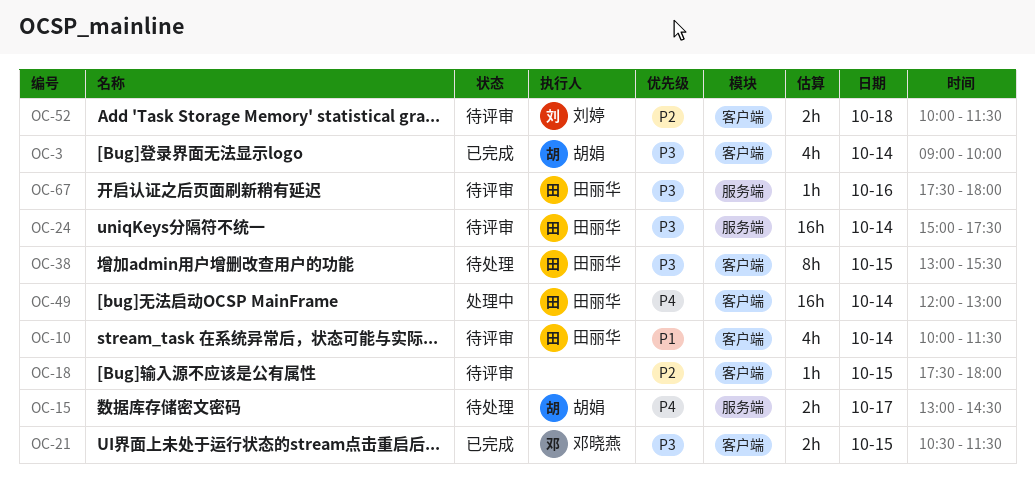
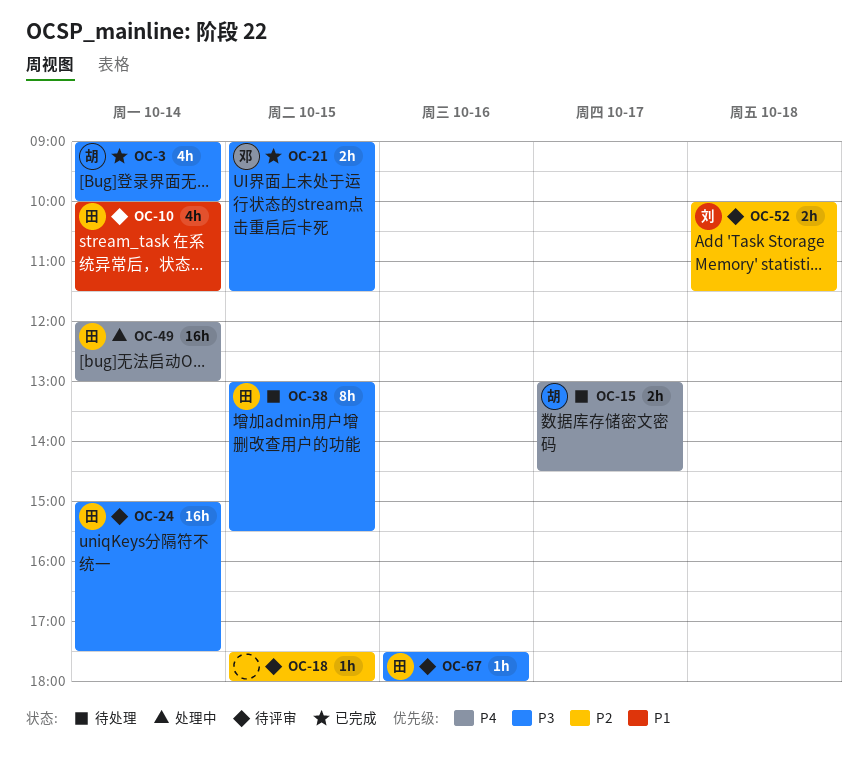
OC-21, begins: 10:30 -> 09:00

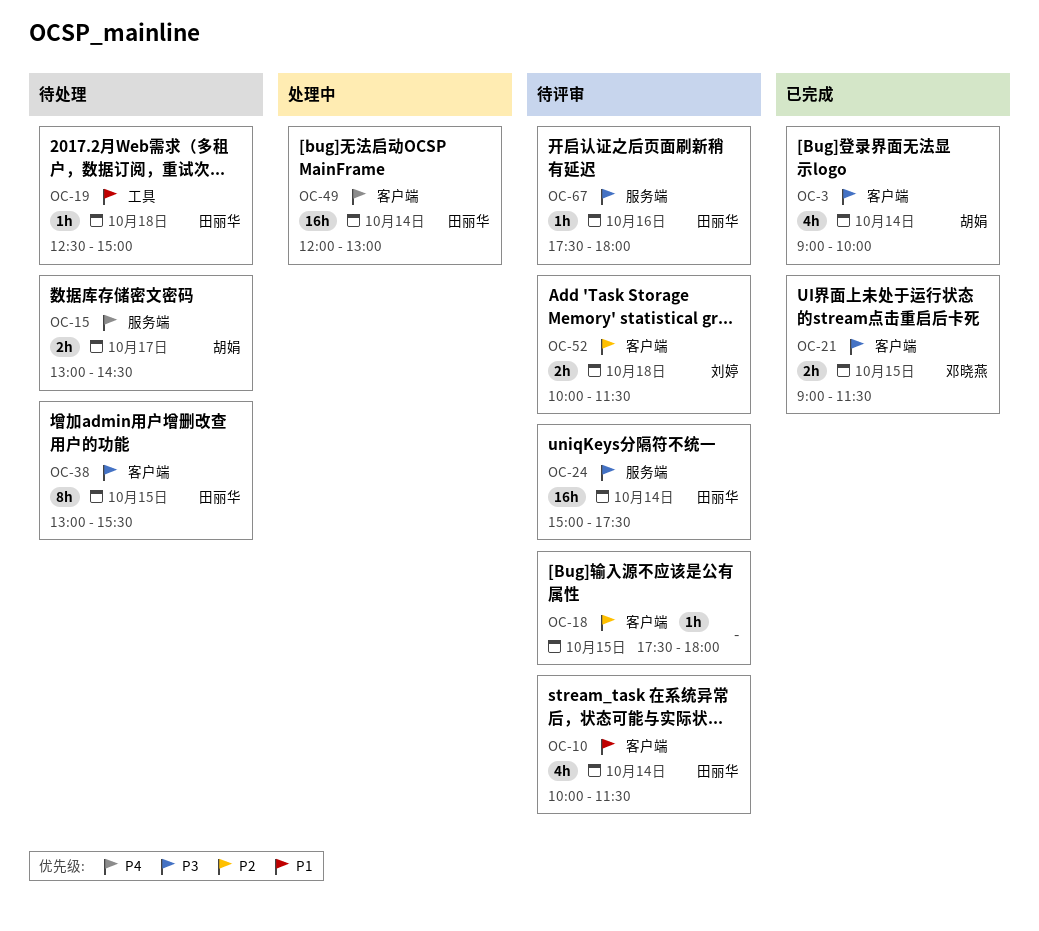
OC-19: none -> present

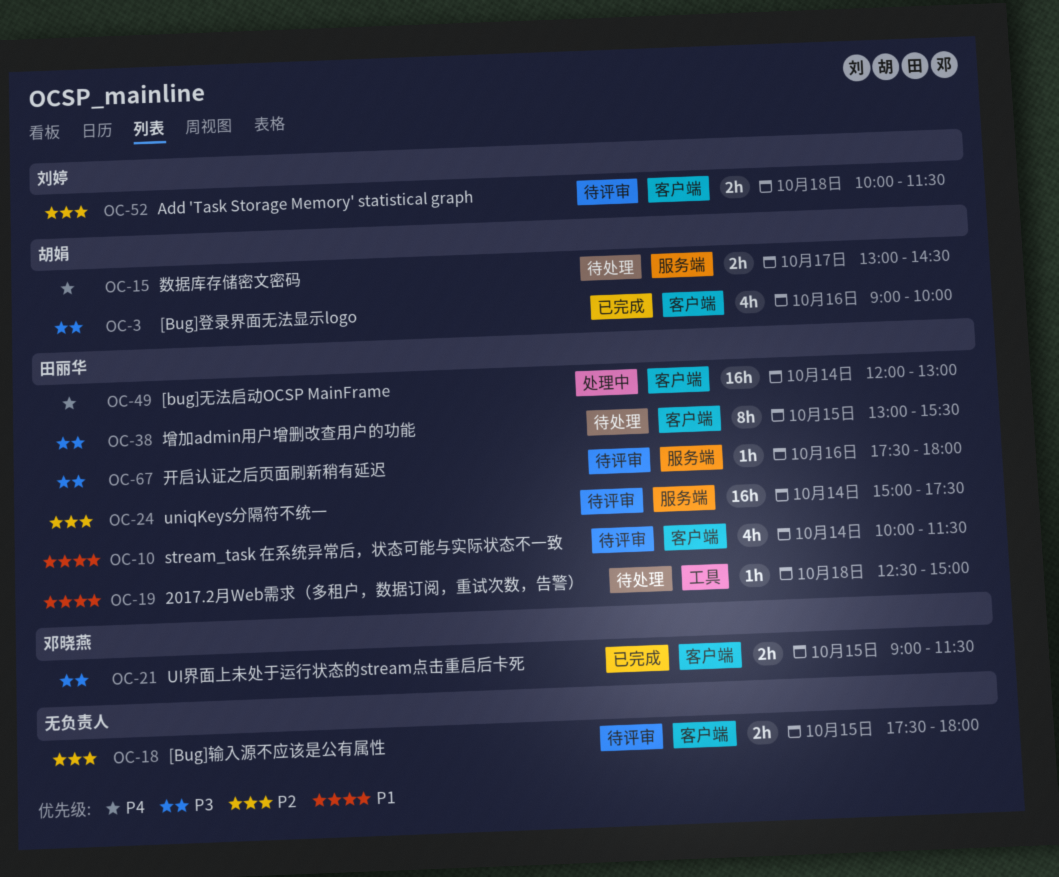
OC-3, day: Oct 14 -> Oct 16
OC-18, estimate: 1h -> 2h
OC-24, priority: P3 -> P2

